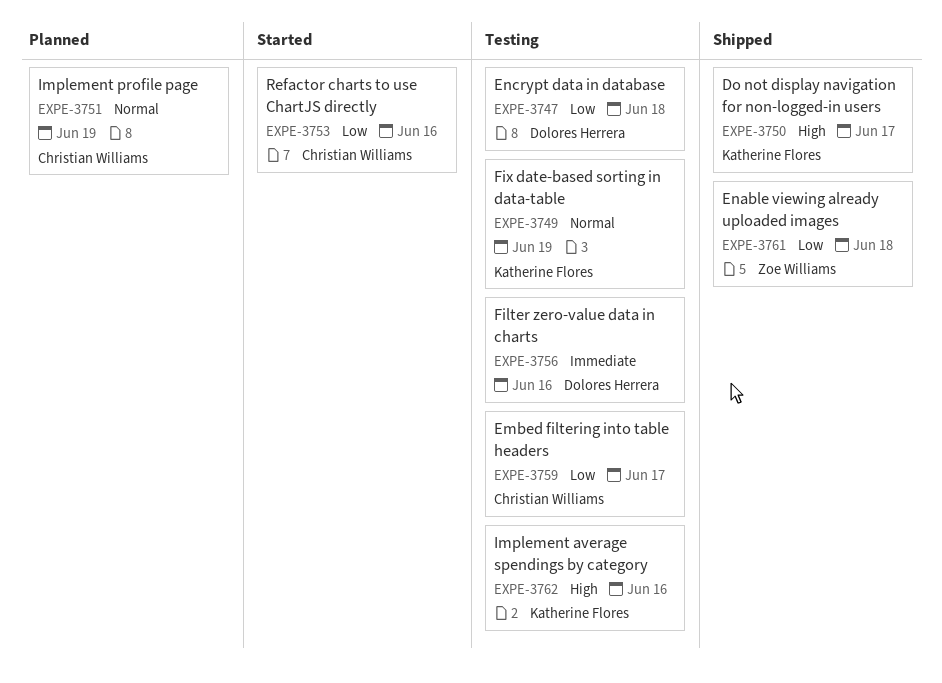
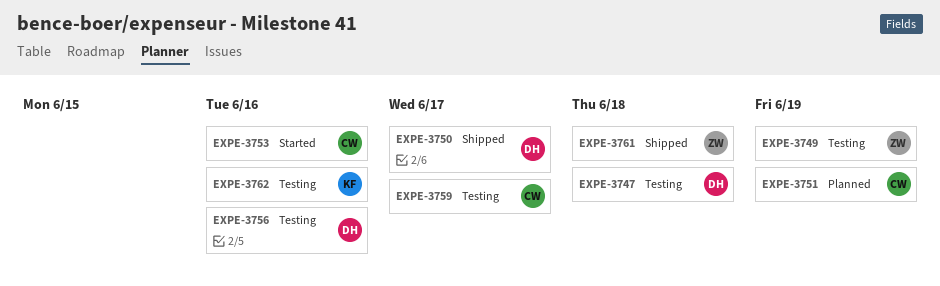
EXPE-3749, owner: Katherine Flores -> Zoe Williams
EXPE-3750, owner: Katherine Flores -> Dolores Herrera

